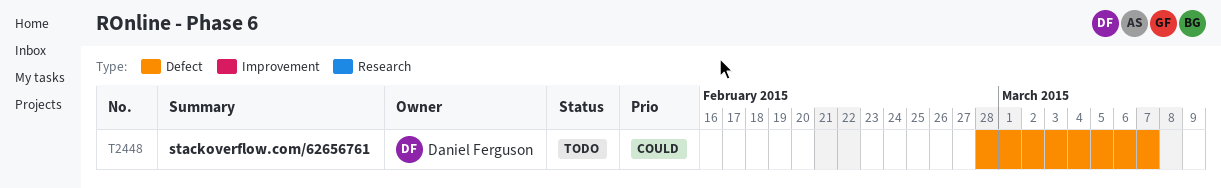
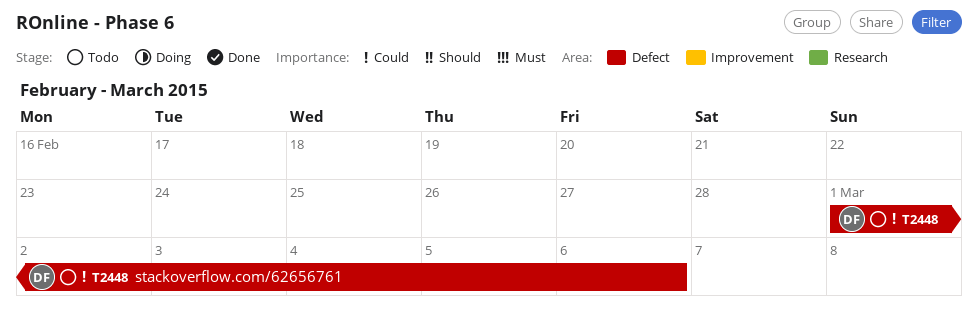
T2448, start: Feb 28 -> Mar 1
T2448, due: Mar 7 -> Mar 6

